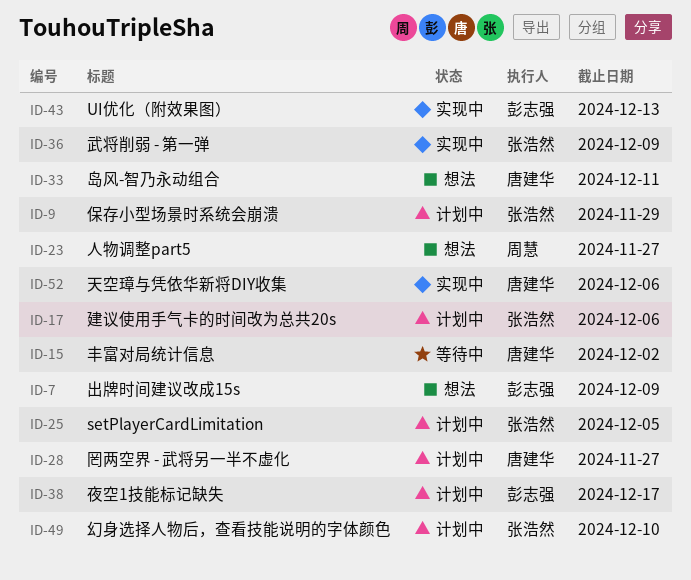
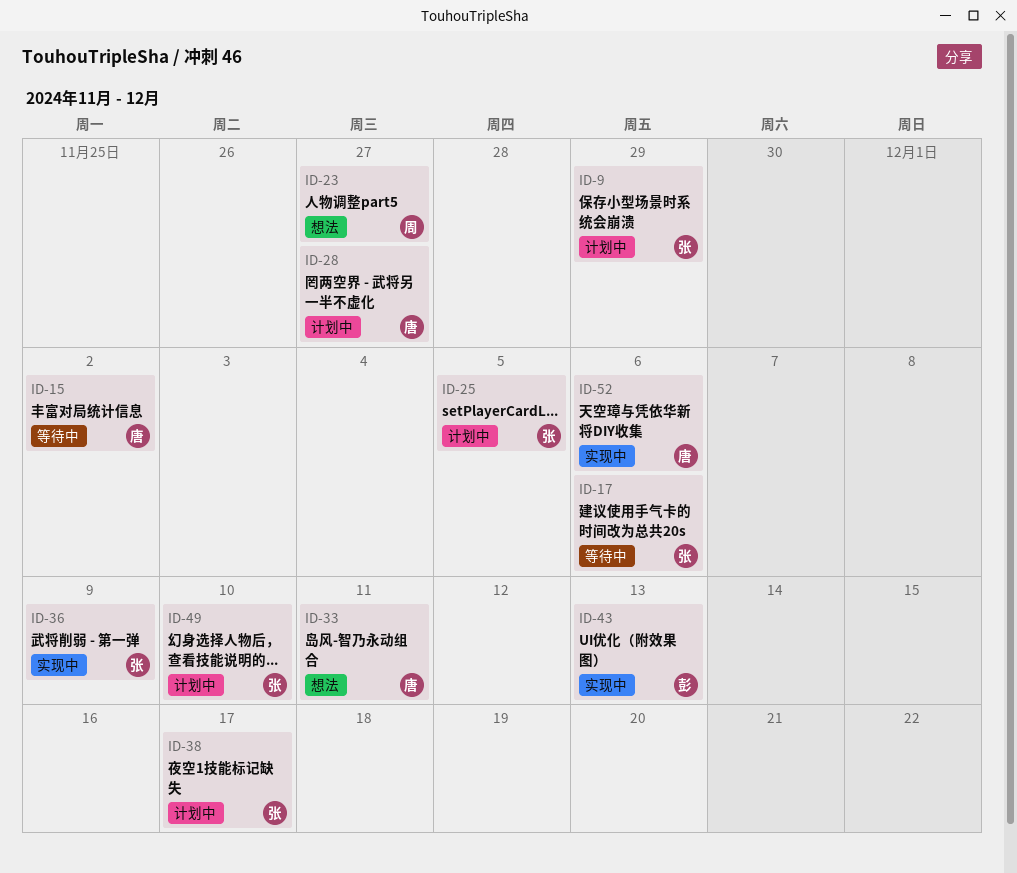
ID-7: present -> none
ID-17, status: 计划中 -> 等待中
ID-38, owner: 彭志强 -> 张浩然

